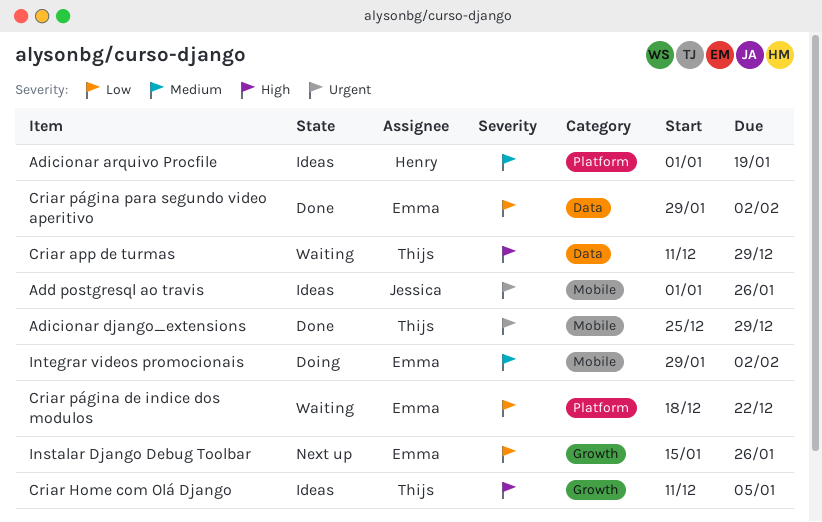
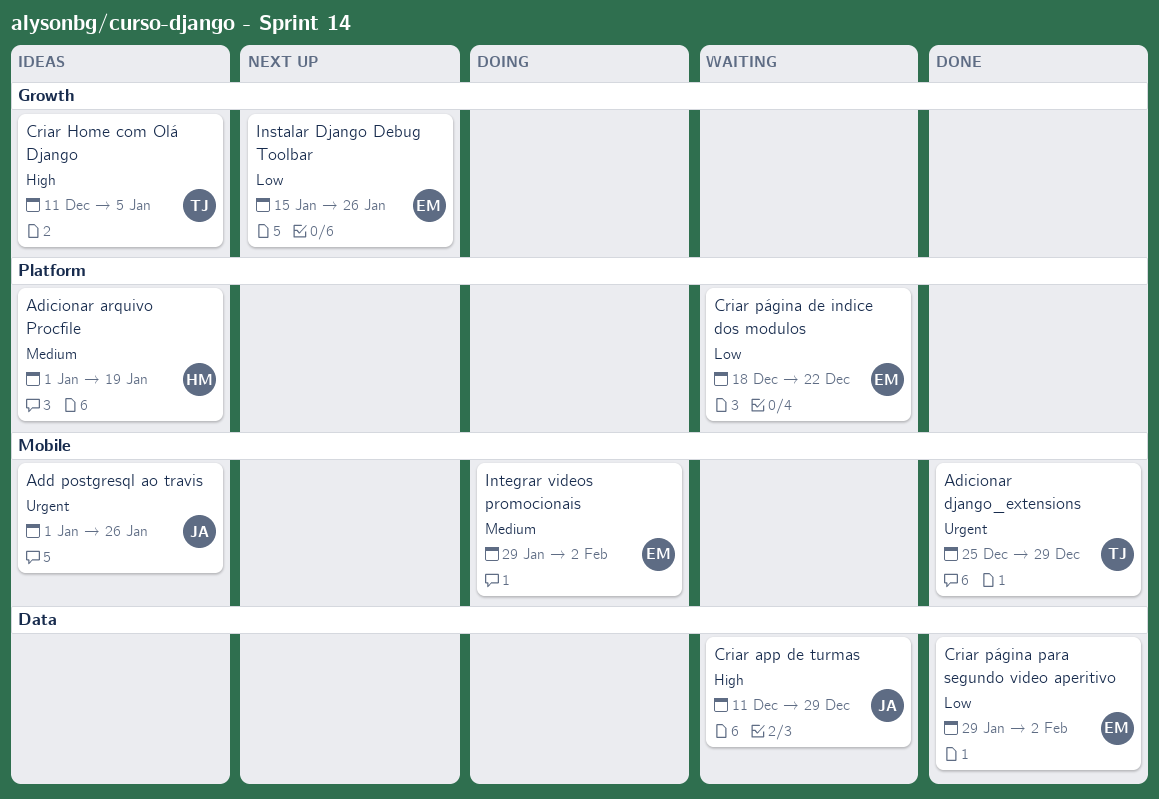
Criar app de turmas, owner: Thijs -> Jessica

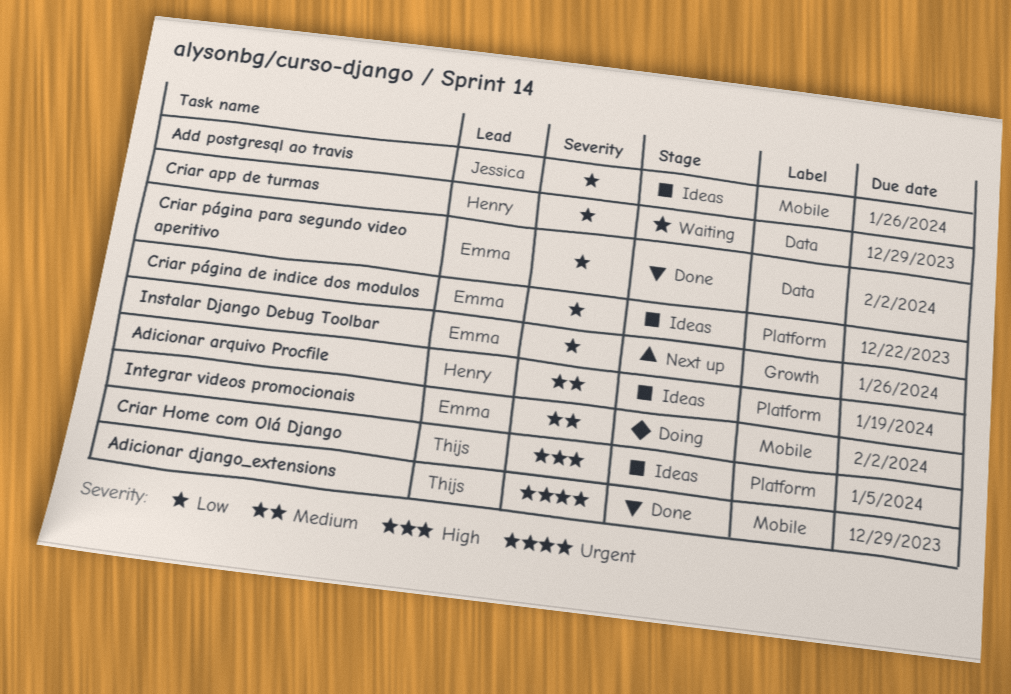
Add postgresql ao travis, priority: Urgent -> Low
Criar app de turmas, owner: Jessica -> Henry
Criar app de turmas, priority: High -> Low
Criar Home com Olá Django, label: Growth -> Platform
Criar página de indice dos modulos, status: Waiting -> Ideas

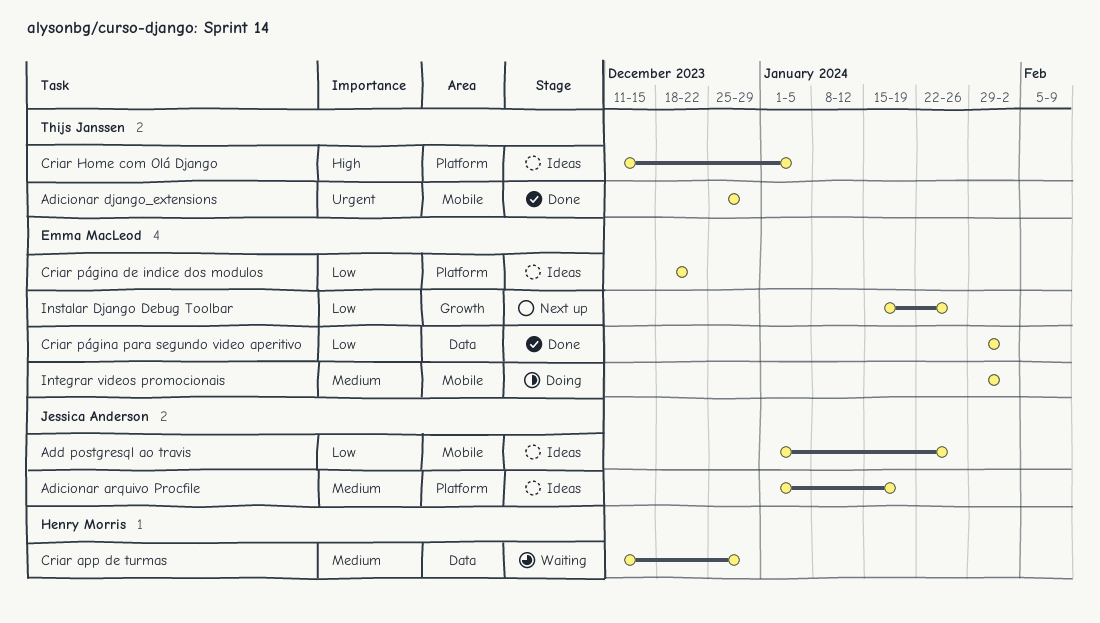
Adicionar arquivo Procfile, owner: Henry Morris -> Jessica Anderson
Criar app de turmas, priority: Low -> Medium

